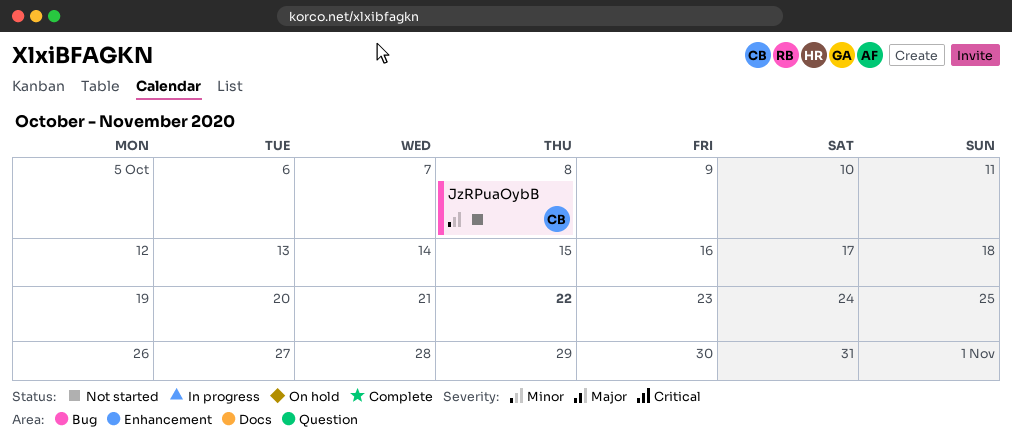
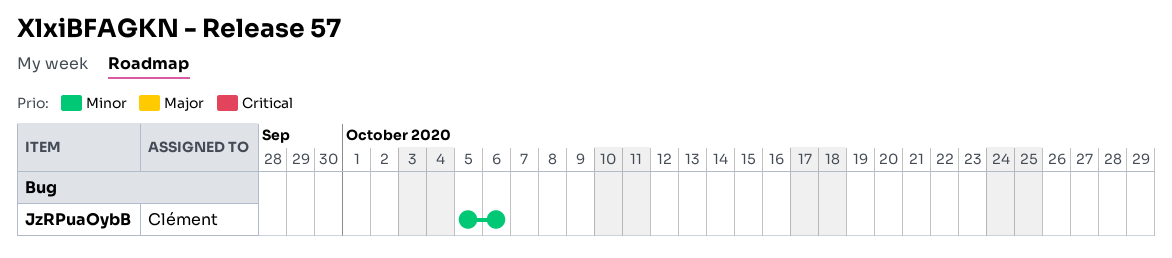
JzRPuaOybB, due: Oct 8 -> Oct 6

